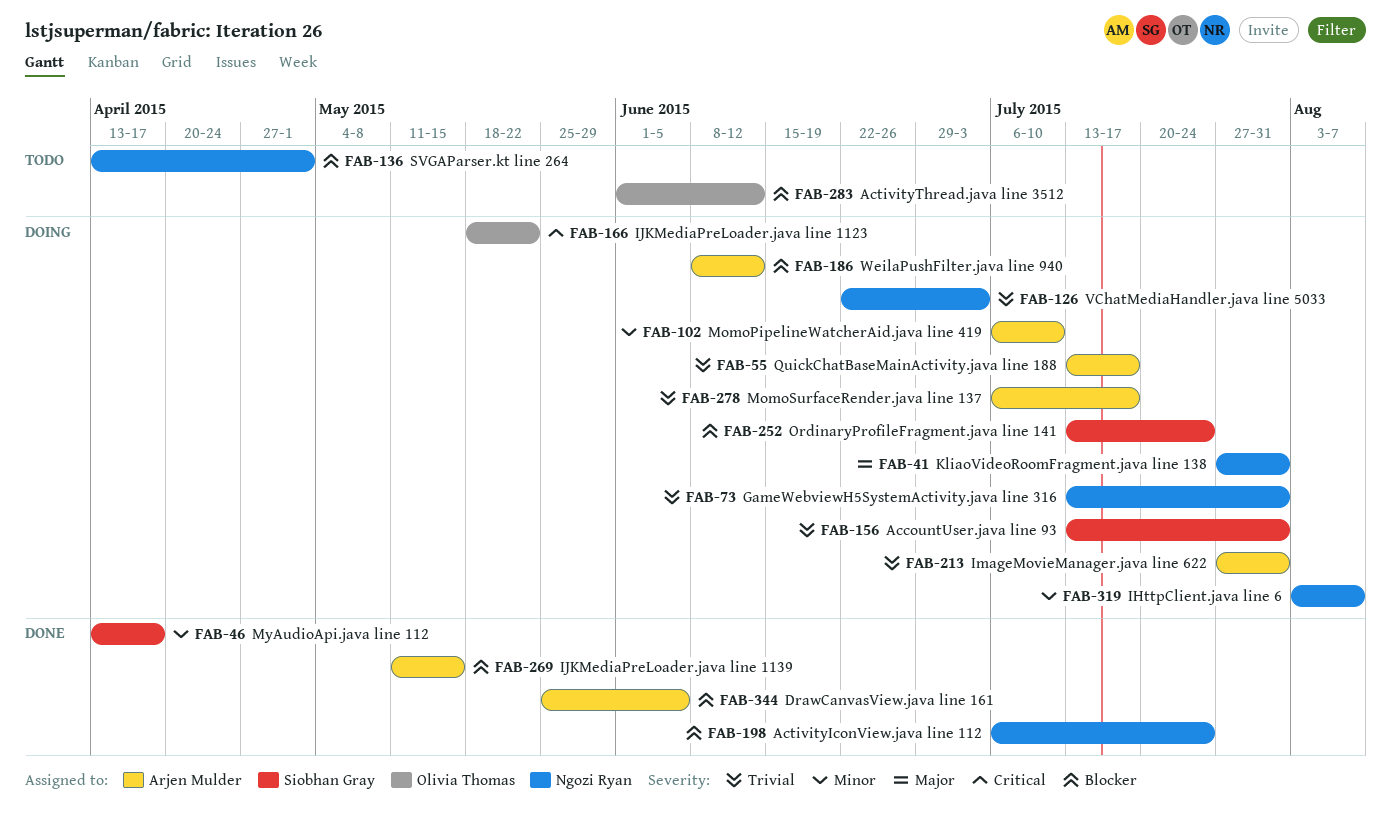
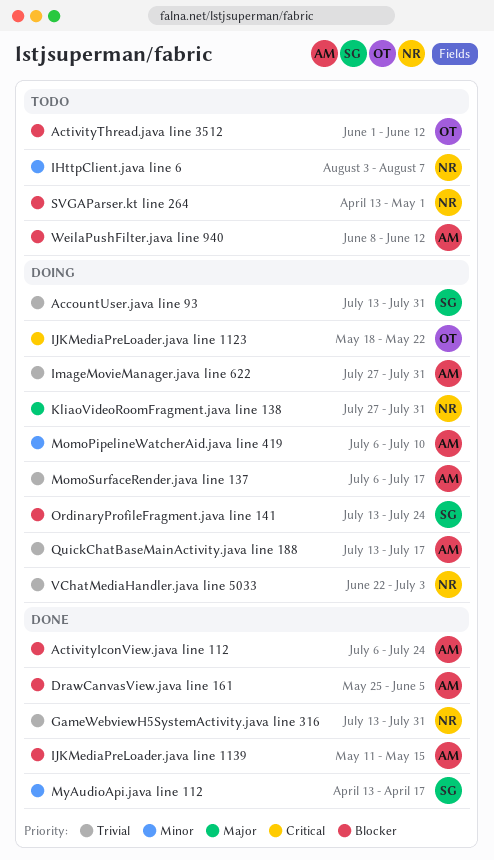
ActivityIconView.java line 112, owner: Ngozi Ryan -> Arjen Mulder
GameWebviewH5SystemActivity.java line 316, status: Doing -> Done
IHttpClient.java line 6, status: Doing -> Todo
WeilaPushFilter.java line 940, status: Doing -> Todo

